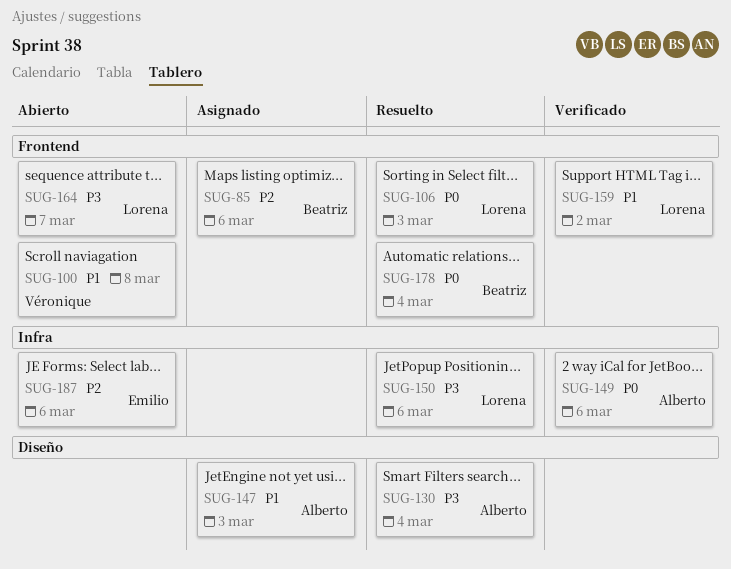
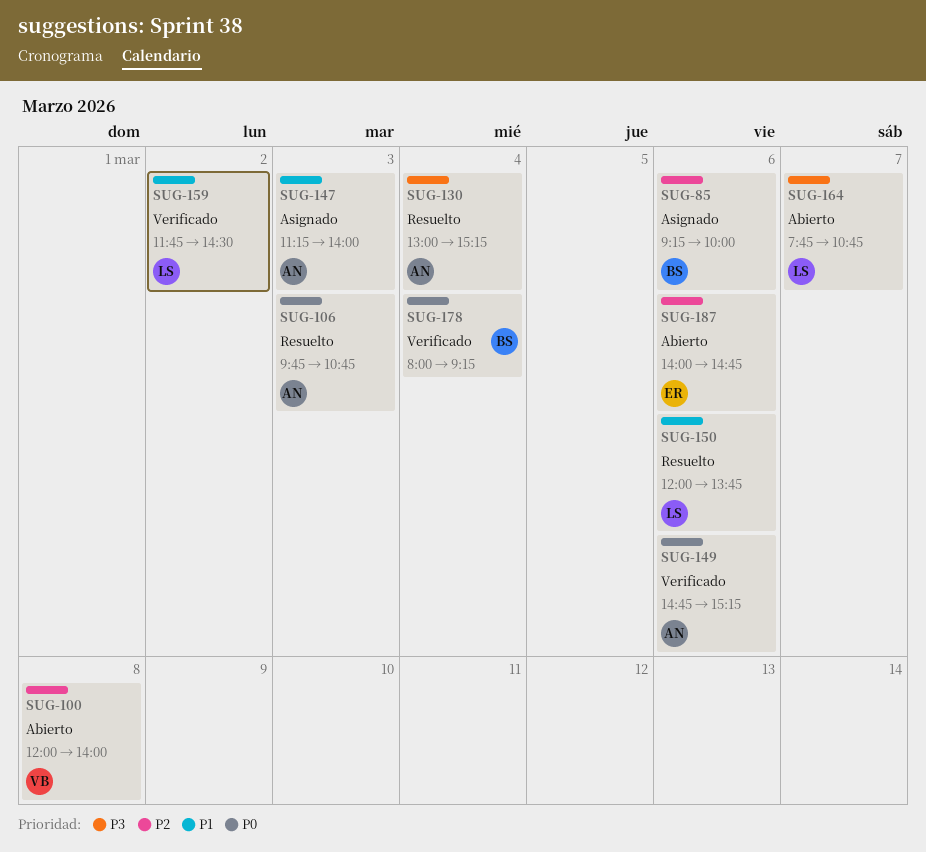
SUG-100, priority: P1 -> P2
SUG-106, owner: Lorena -> Alberto
SUG-150, priority: P3 -> P1
SUG-178, status: Resuelto -> Verificado

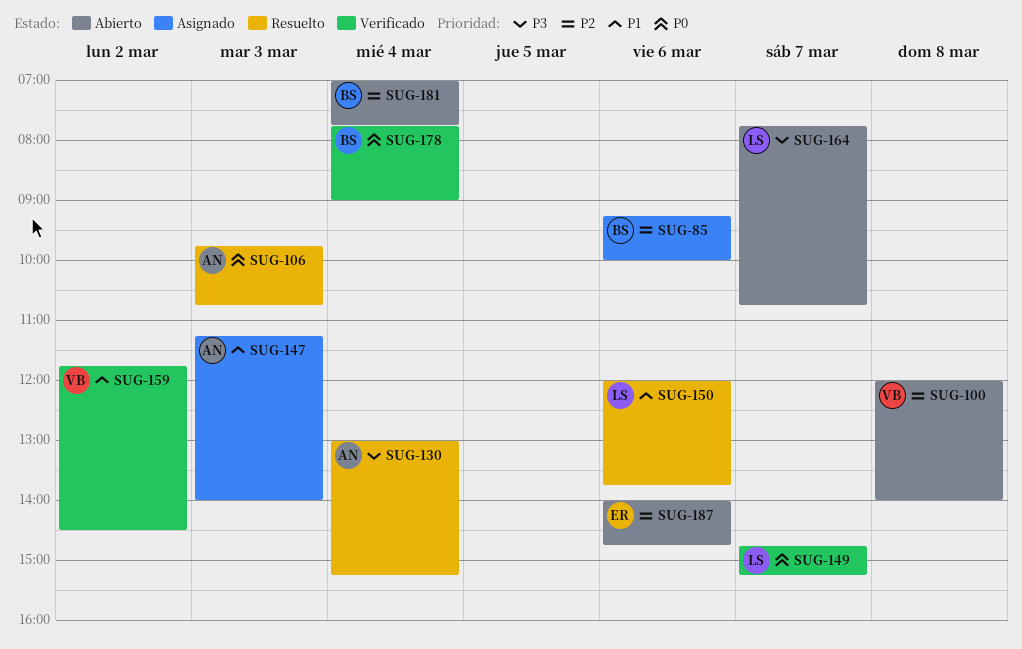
SUG-149, owner: AN -> LS
SUG-149, day: Mar 6 -> Mar 7
SUG-159, owner: LS -> VB
SUG-178, begins: 08:00 -> 07:45
SUG-178, ends: 09:15 -> 09:00
SUG-181: none -> present

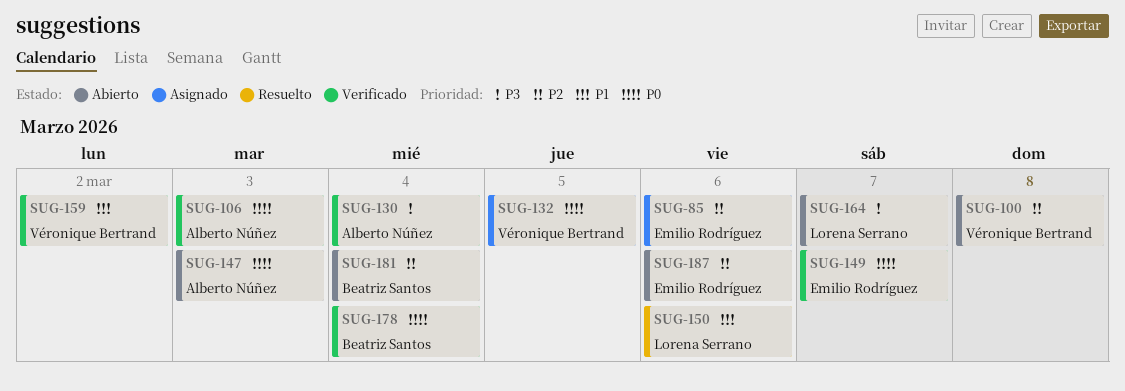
SUG-85, owner: Beatriz Santos -> Emilio Rodríguez
SUG-106, status: Resuelto -> Verificado
SUG-130, status: Resuelto -> Verificado
SUG-132: none -> present
SUG-147, status: Asignado -> Abierto
SUG-147, priority: P1 -> P0
SUG-149, owner: Lorena Serrano -> Emilio Rodríguez

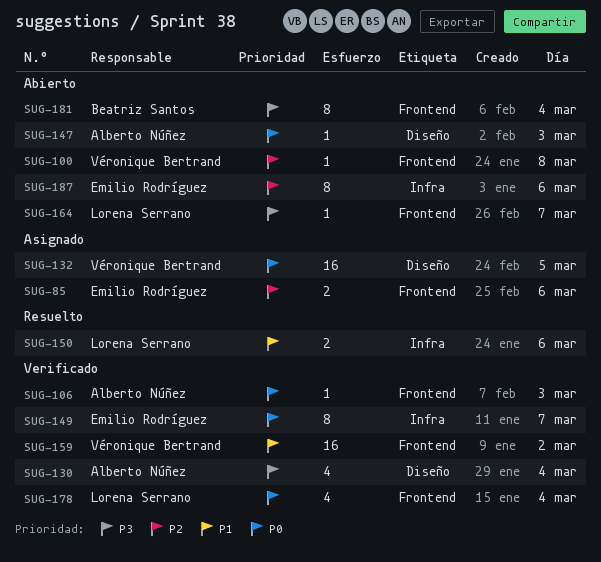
SUG-178, owner: Beatriz Santos -> Lorena Serrano
SUG-181, priority: P2 -> P3

